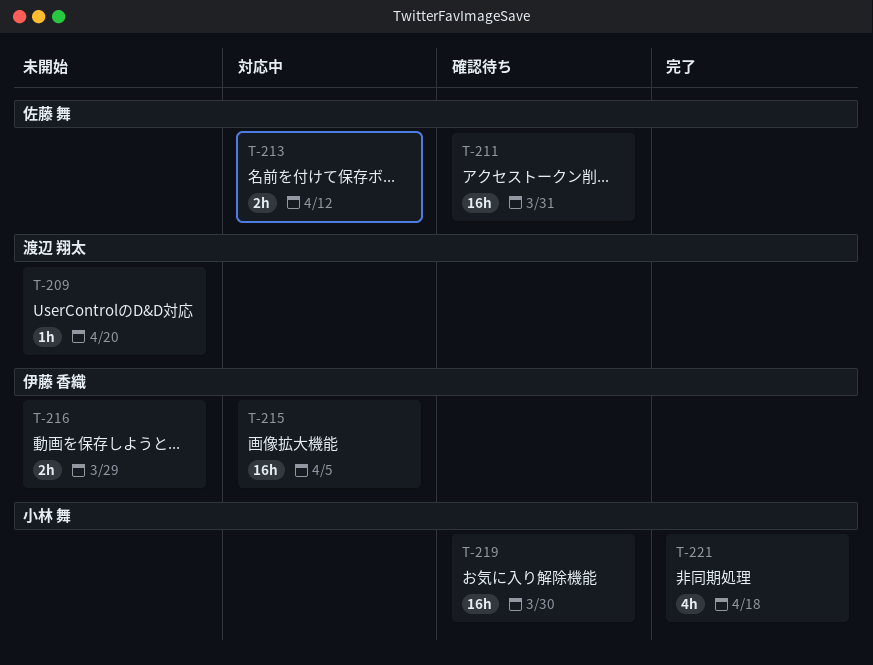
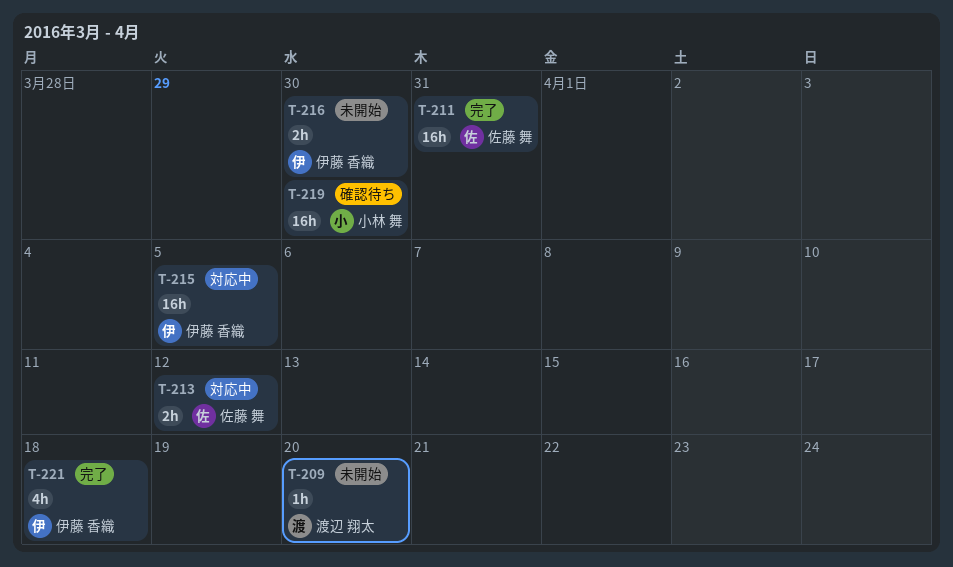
T-211, status: 確認待ち -> 完了
T-216, due: Mar 29 -> Mar 30
T-221, owner: 小林 舞 -> 伊藤 香織

